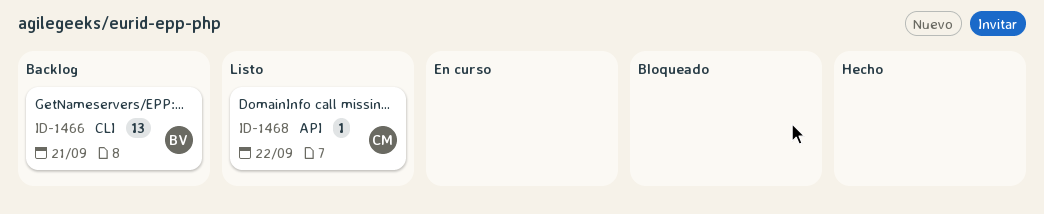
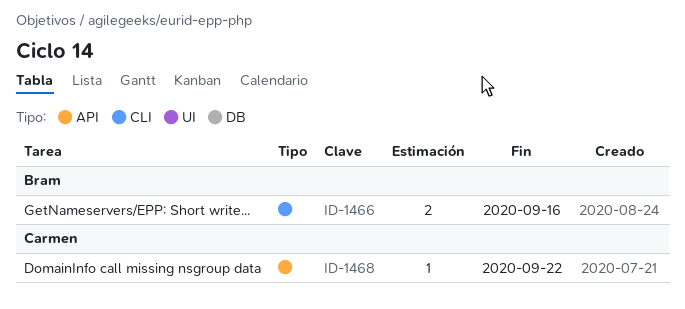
ID-1466, estimate: 13 -> 2
ID-1466, due: Sep 21 -> Sep 16

